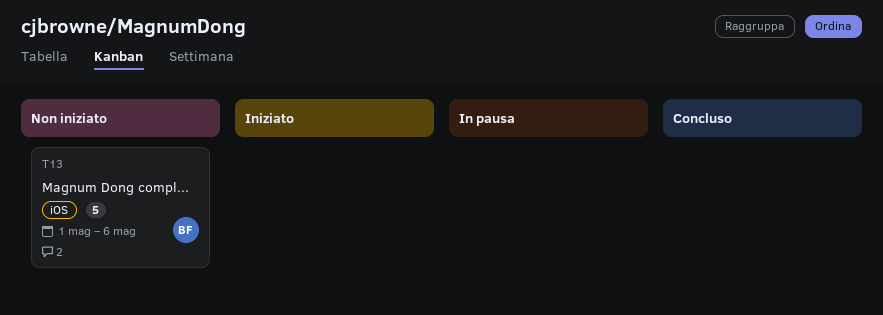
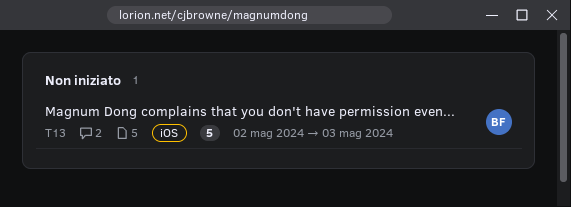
T13, start: May 1 -> May 2
T13, due: May 6 -> May 3

